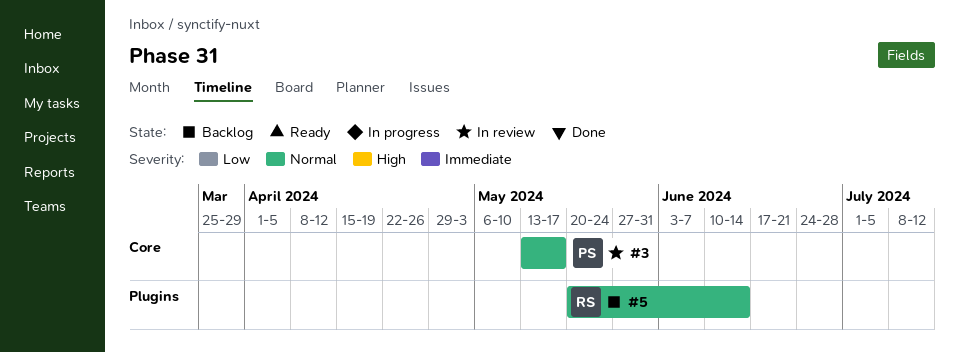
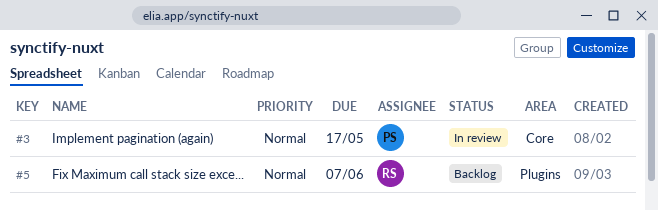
#5, due: Jun 14 -> Jun 7

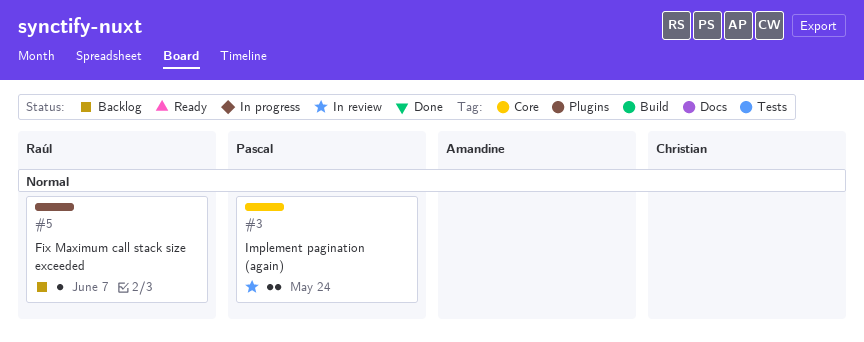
#3, due: May 17 -> May 24

